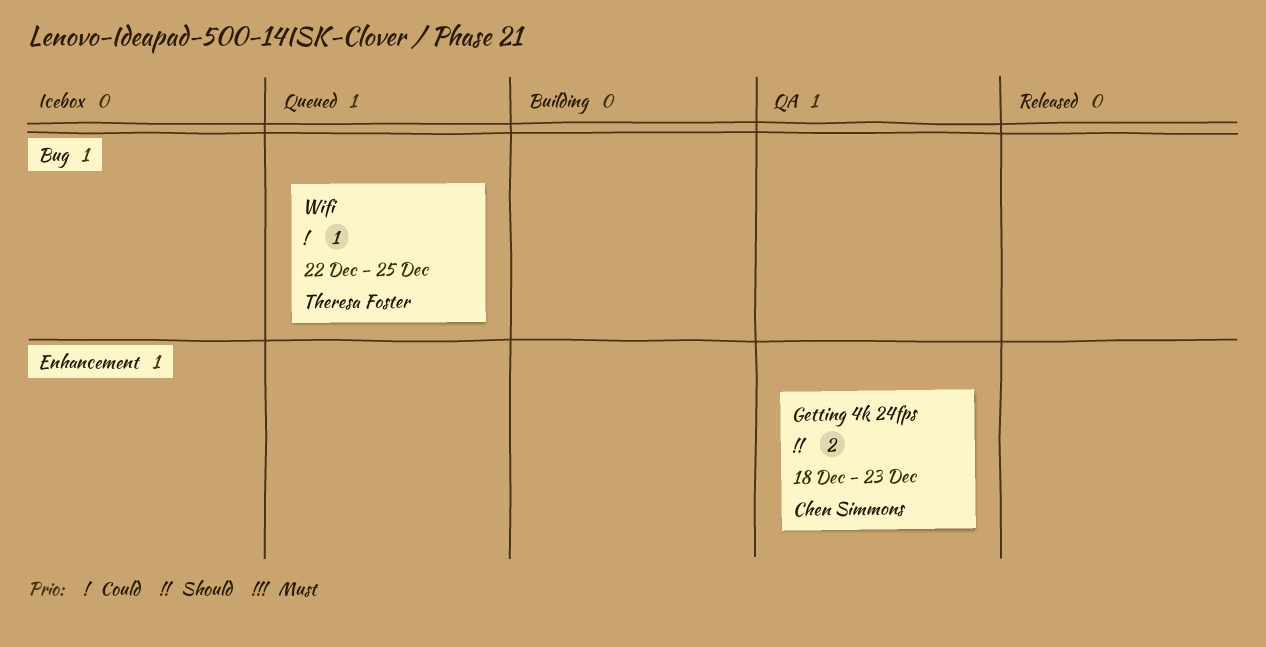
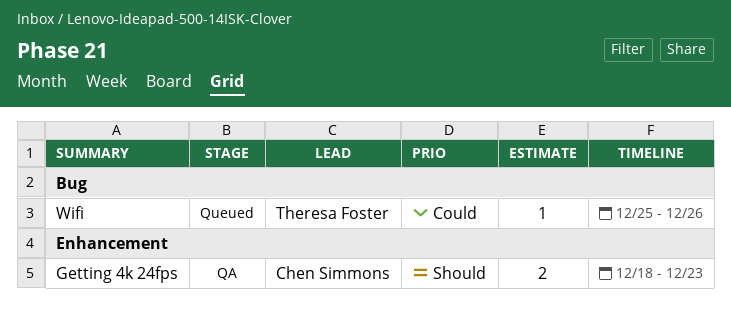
Wifi, start: Dec 22 -> Dec 25
Wifi, due: Dec 25 -> Dec 26

